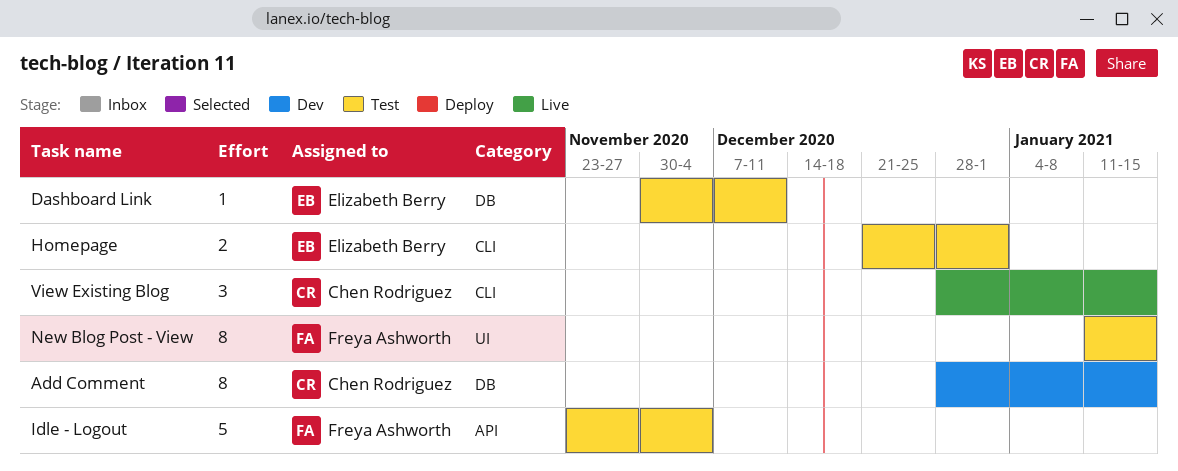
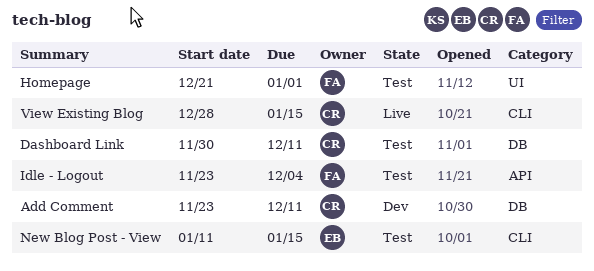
Add Comment, start: Dec 28 -> Nov 23
Add Comment, due: Jan 15 -> Dec 11
Dashboard Link, owner: Elizabeth Berry -> Chen Rodriguez
Homepage, owner: Elizabeth Berry -> Freya Ashworth
Homepage, label: CLI -> UI
New Blog Post - View, owner: Freya Ashworth -> Elizabeth Berry
New Blog Post - View, label: UI -> CLI

